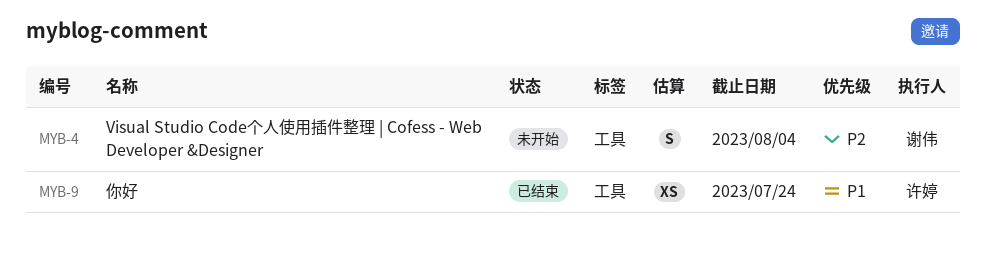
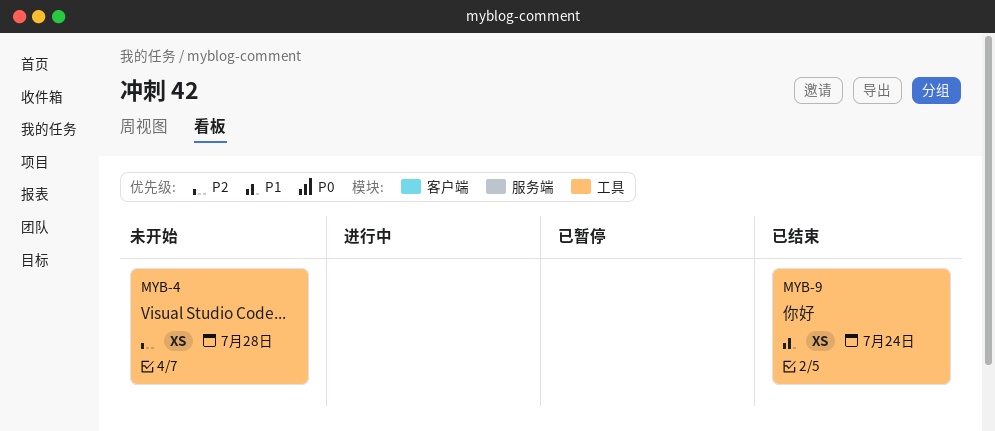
MYB-4, estimate: S -> XS
MYB-4, due: Aug 4 -> Jul 28

